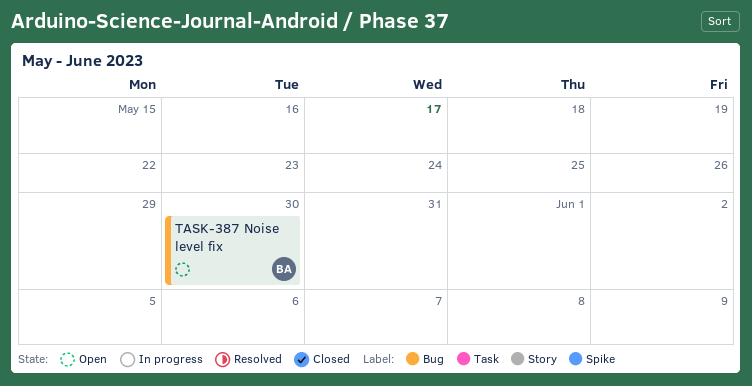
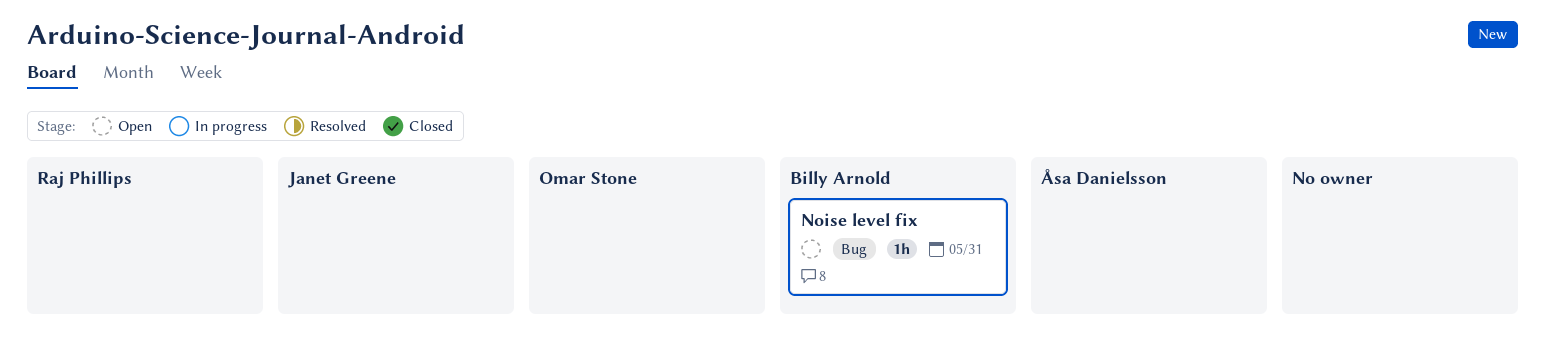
Noise level fix, due: May 30 -> May 31

